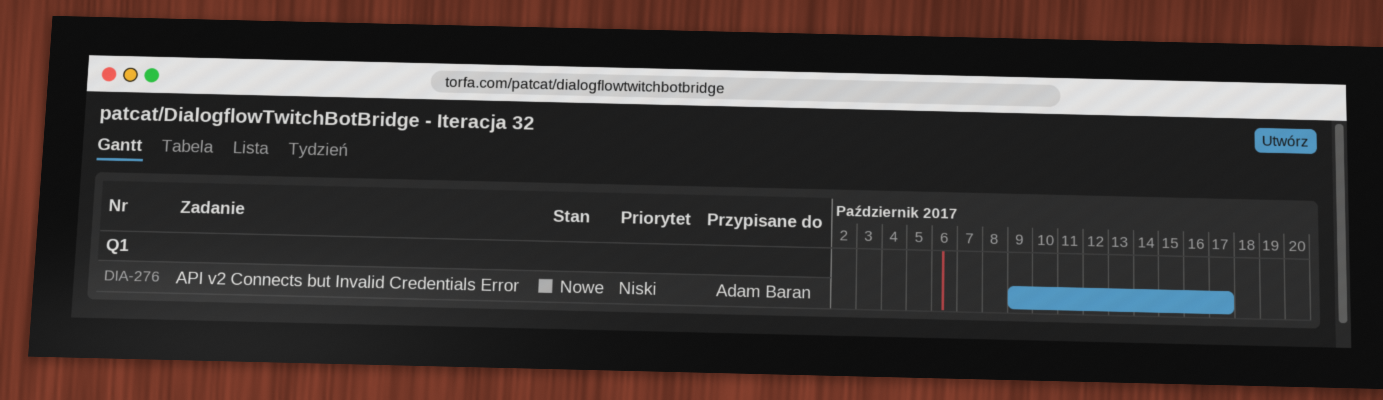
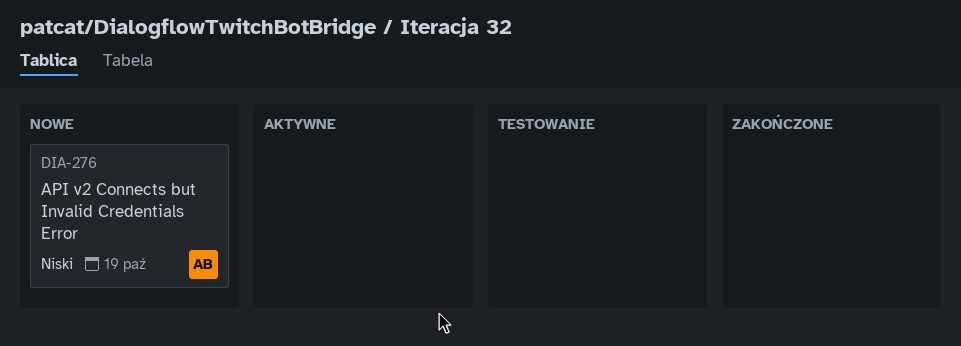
DIA-276, due: Oct 17 -> Oct 19

